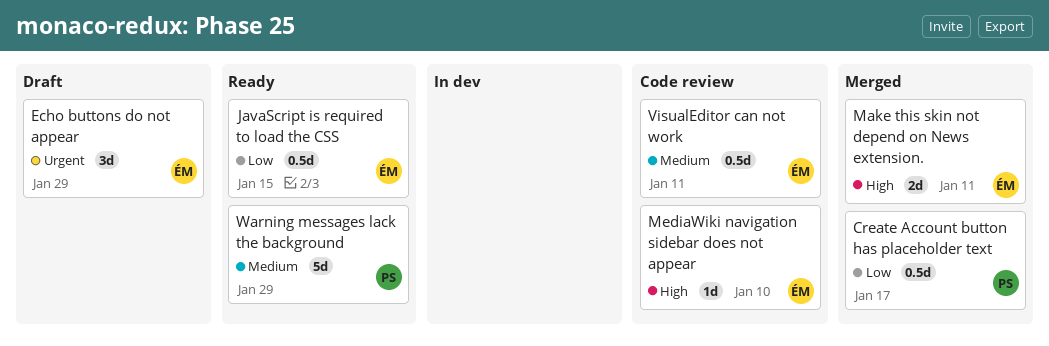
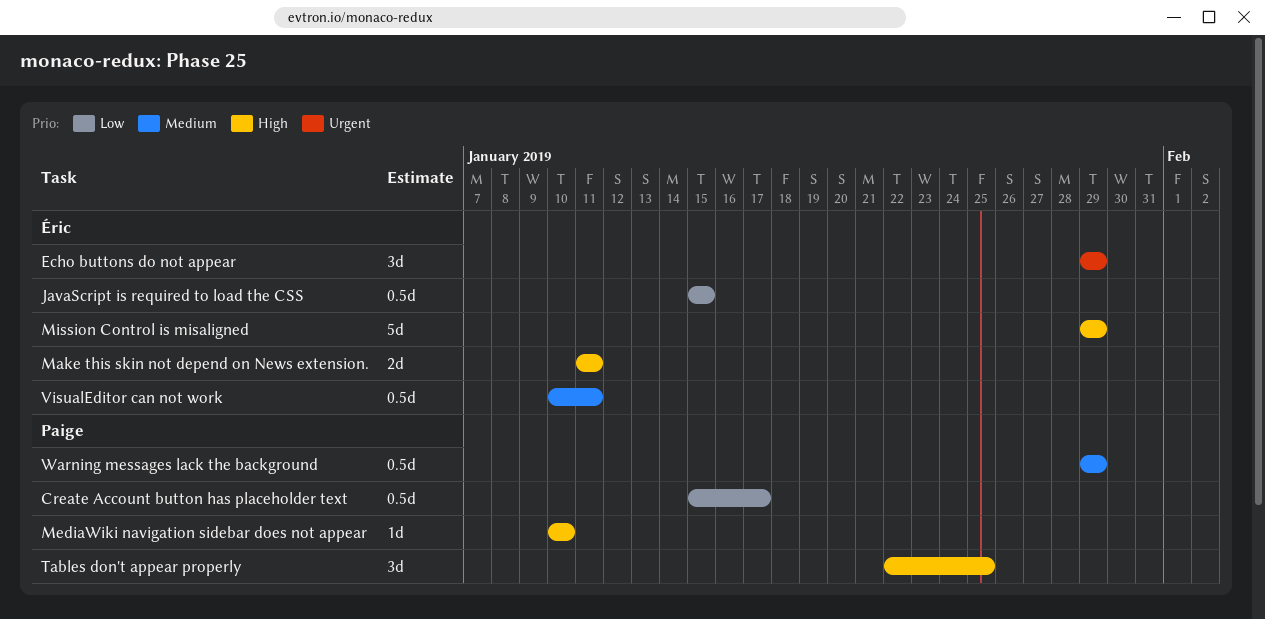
MediaWiki navigation sidebar does not appear, owner: Éric -> Paige
Mission Control is misaligned: none -> present
Tables don't appear properly: none -> present
Warning messages lack the background, estimate: 5d -> 0.5d

